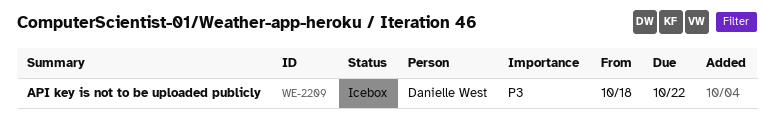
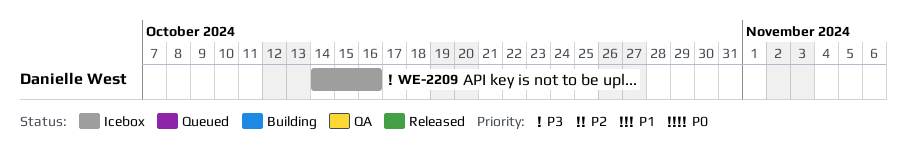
WE-2209, start: Oct 18 -> Oct 14
WE-2209, due: Oct 22 -> Oct 16

